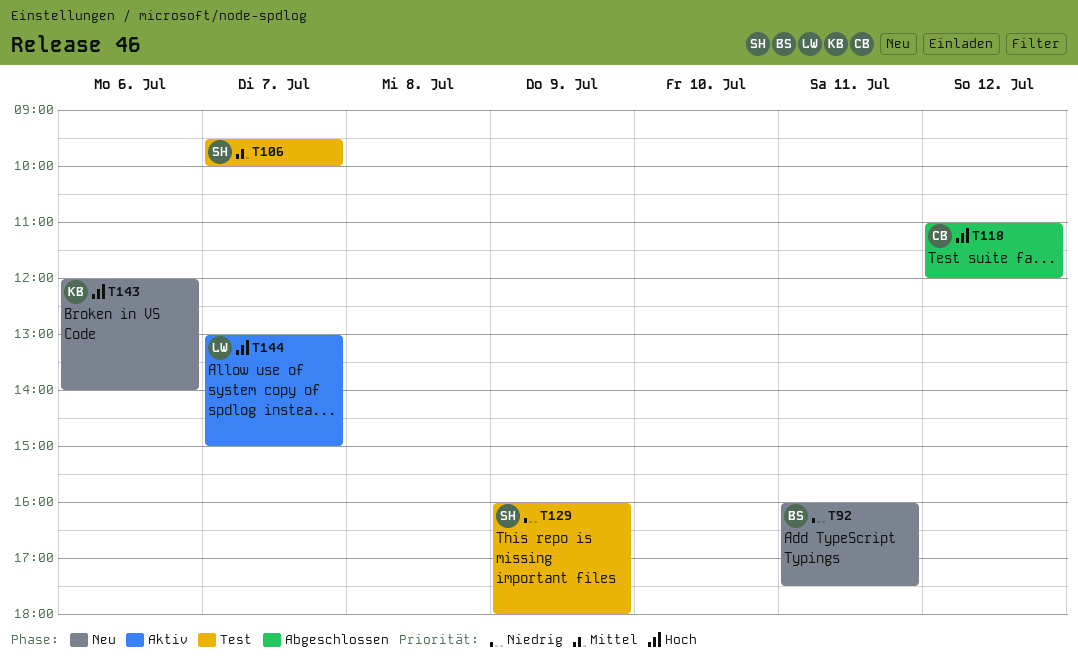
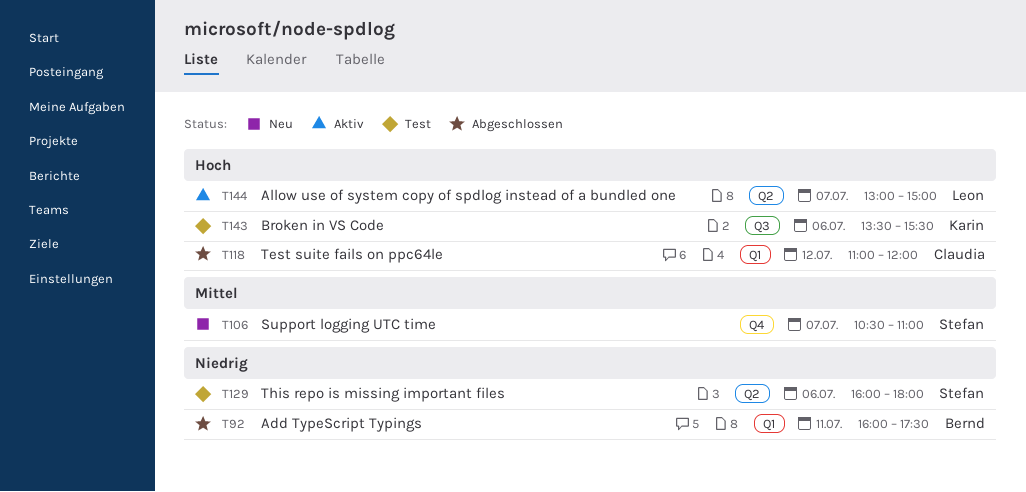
T92, status: Neu -> Abgeschlossen
T106, status: Test -> Neu
T106, begins: 09:30 -> 10:30
T106, ends: 10:00 -> 11:00
T129, day: Jul 9 -> Jul 6
T143, status: Neu -> Test
T143, begins: 12:00 -> 13:30
T143, ends: 14:00 -> 15:30

